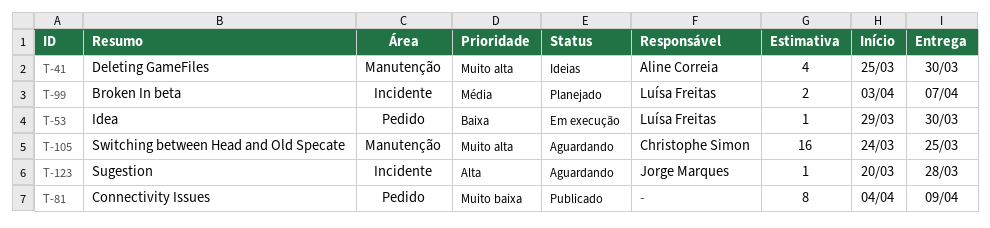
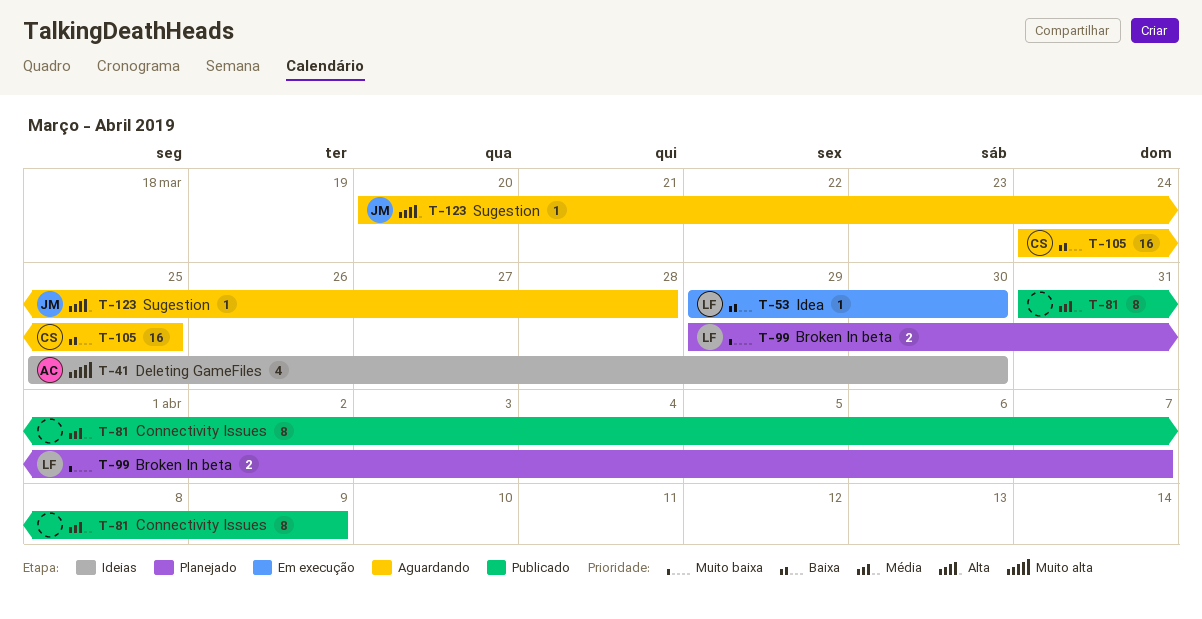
T-81, priority: Muito baixa -> Média
T-81, start: Apr 4 -> Mar 31
T-99, priority: Média -> Muito baixa
T-99, start: Apr 3 -> Mar 29
T-105, priority: Muito alta -> Baixa

